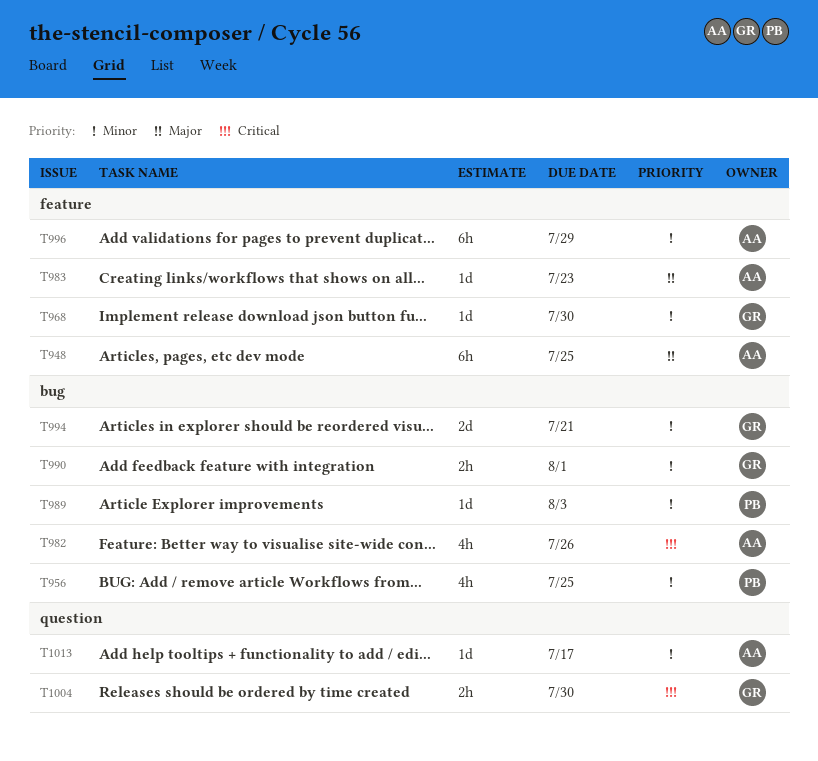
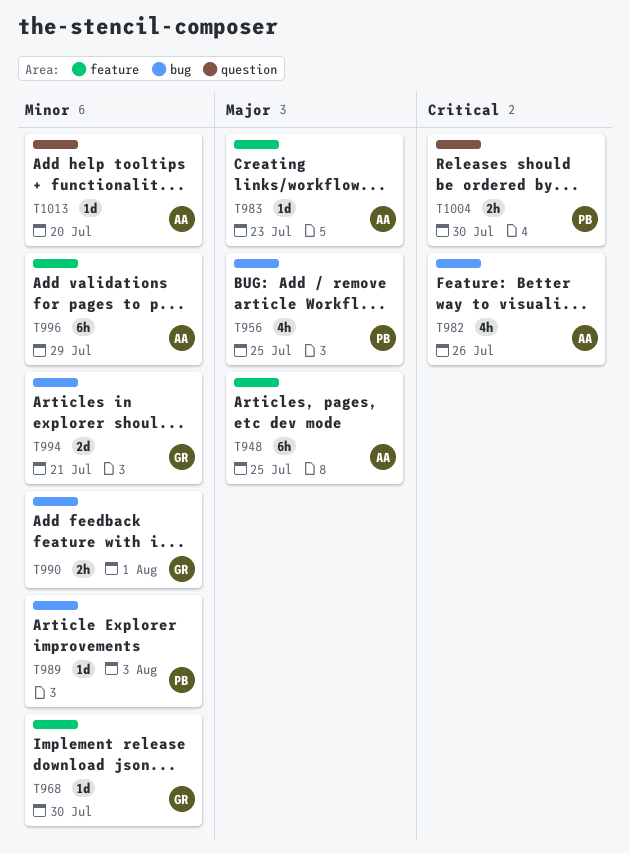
T956, priority: Minor -> Major
T1004, owner: GR -> PB
T1013, due: Jul 17 -> Jul 20

